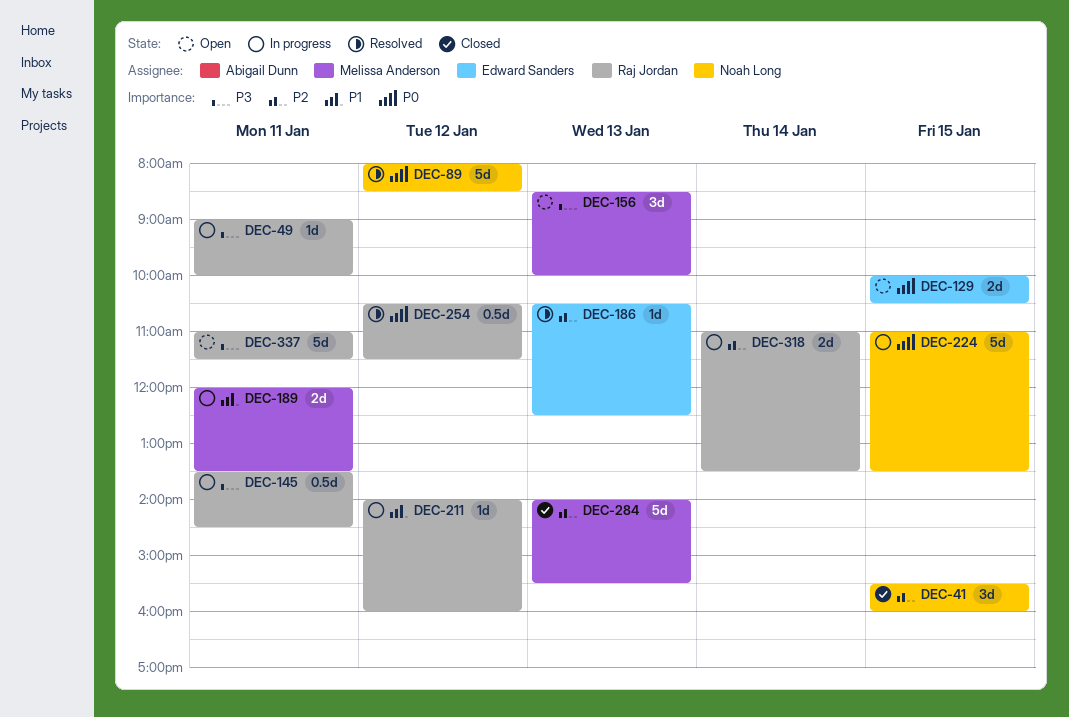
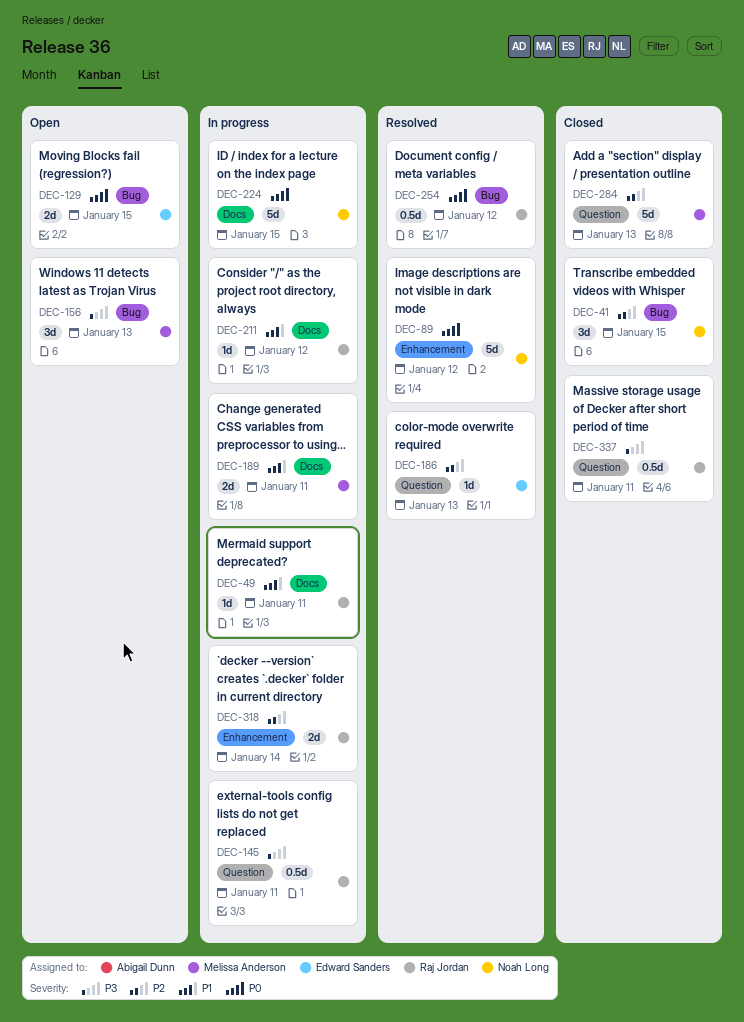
DEC-49, priority: P3 -> P1
DEC-337, status: Open -> Closed
DEC-337, estimate: 5d -> 0.5d

